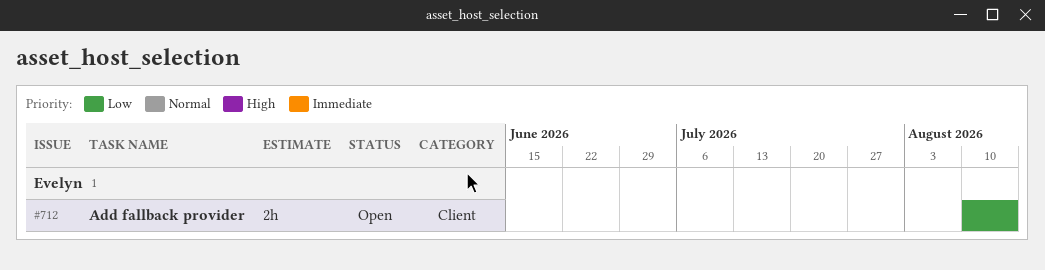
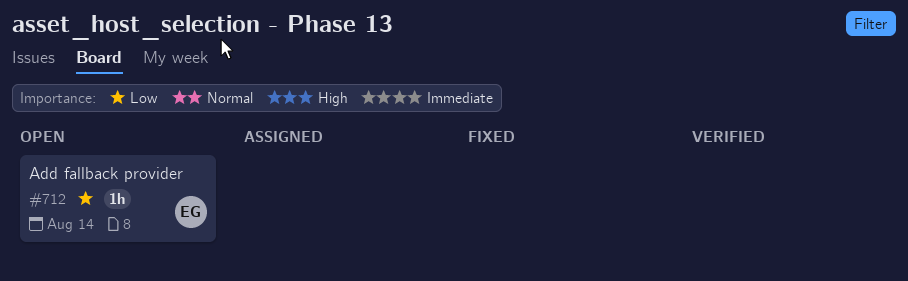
#712, estimate: 2h -> 1h

